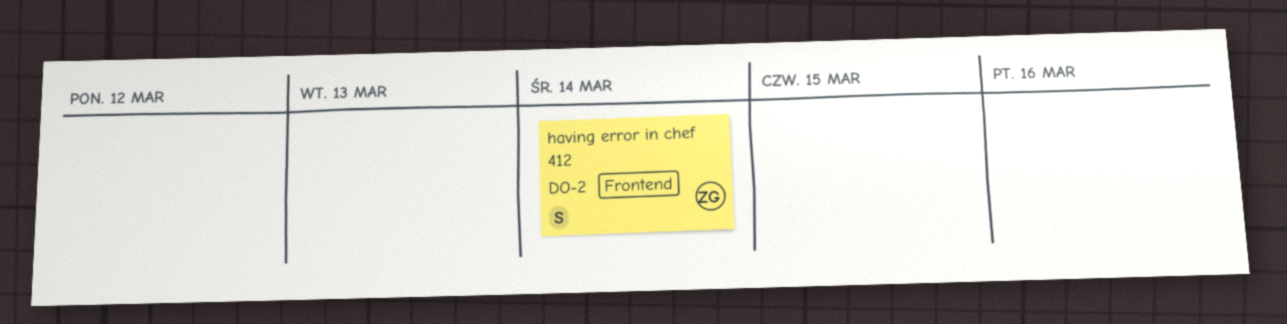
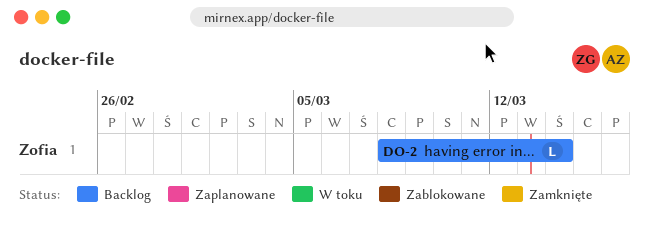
DO-2, estimate: S -> L

